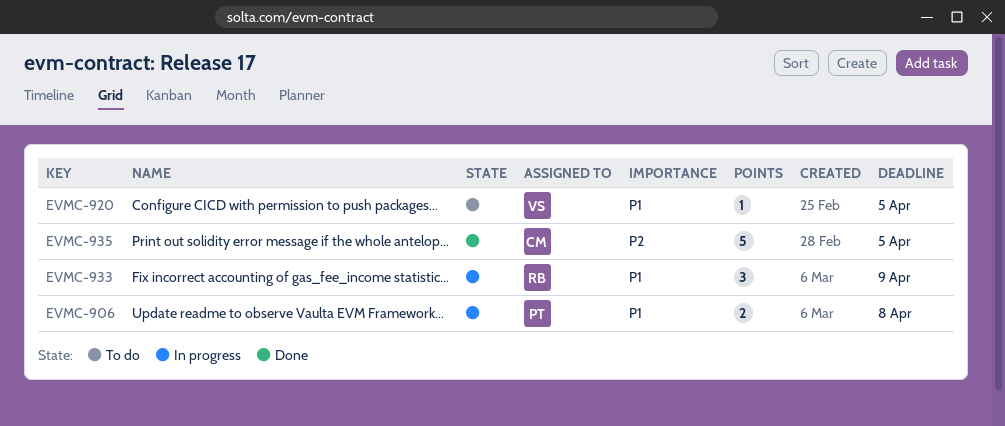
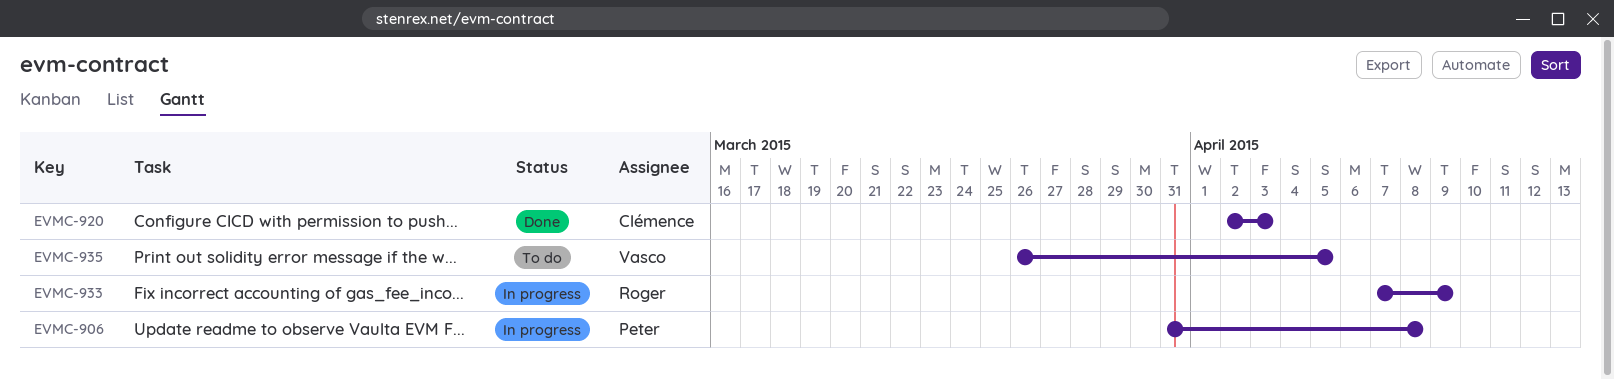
EVMC-920, status: To do -> Done
EVMC-920, owner: Vasco -> Clémence
EVMC-920, due: Apr 5 -> Apr 3
EVMC-935, status: Done -> To do
EVMC-935, owner: Clémence -> Vasco

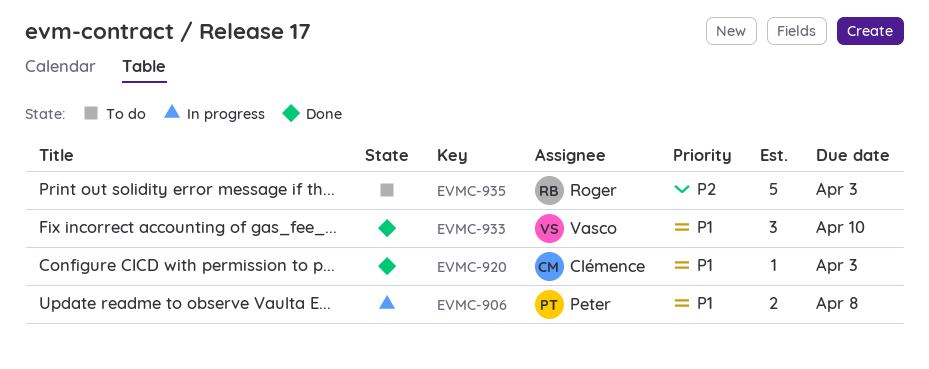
EVMC-933, status: In progress -> Done
EVMC-933, owner: Roger -> Vasco
EVMC-933, due: Apr 9 -> Apr 10
EVMC-935, owner: Vasco -> Roger
EVMC-935, due: Apr 5 -> Apr 3

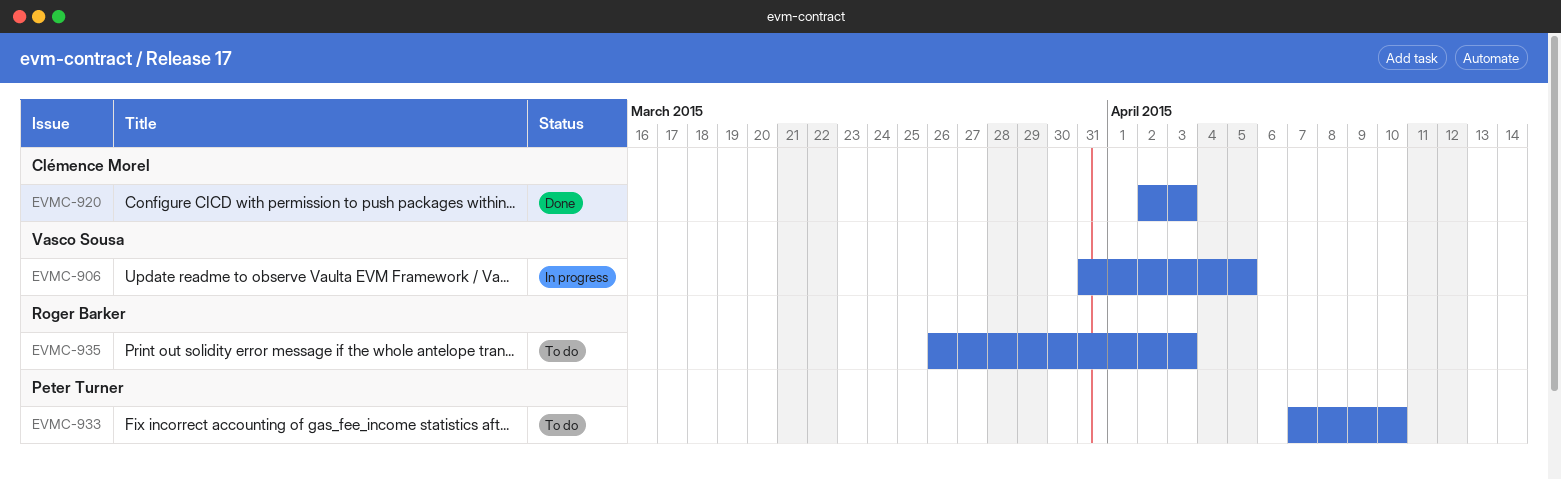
EVMC-906, owner: Peter Turner -> Vasco Sousa
EVMC-906, due: Apr 8 -> Apr 5
EVMC-933, status: Done -> To do
EVMC-933, owner: Vasco Sousa -> Peter Turner

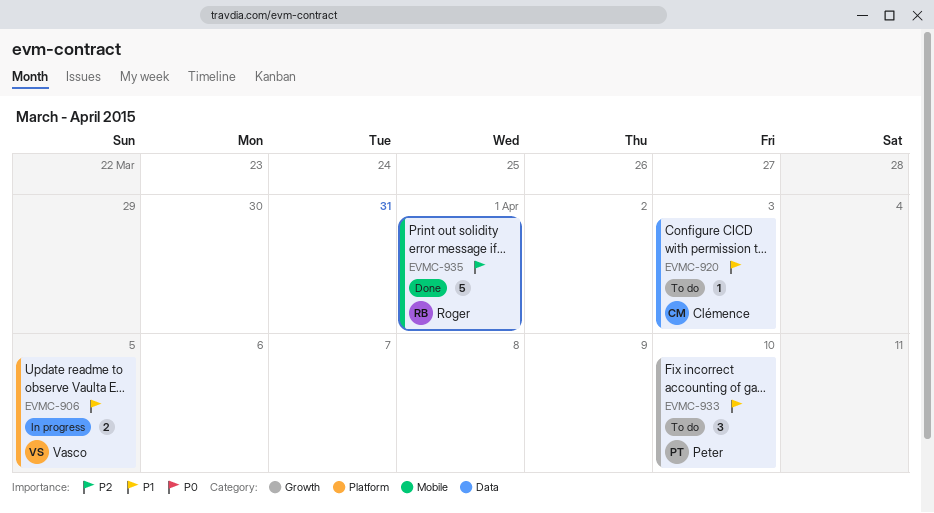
EVMC-920, status: Done -> To do
EVMC-935, status: To do -> Done
EVMC-935, due: Apr 3 -> Apr 1

